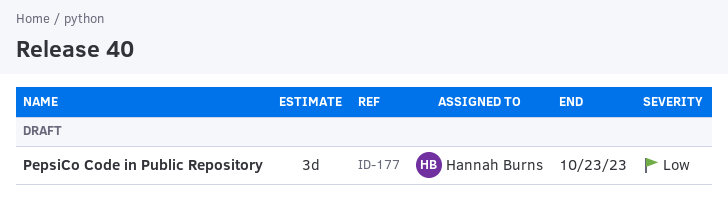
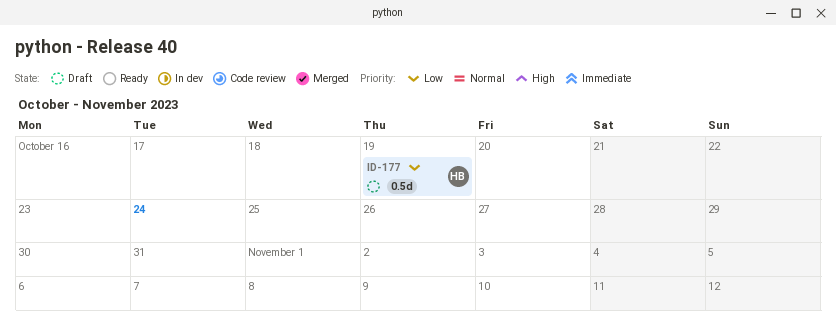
ID-177, estimate: 3d -> 0.5d
ID-177, due: Oct 23 -> Oct 19

